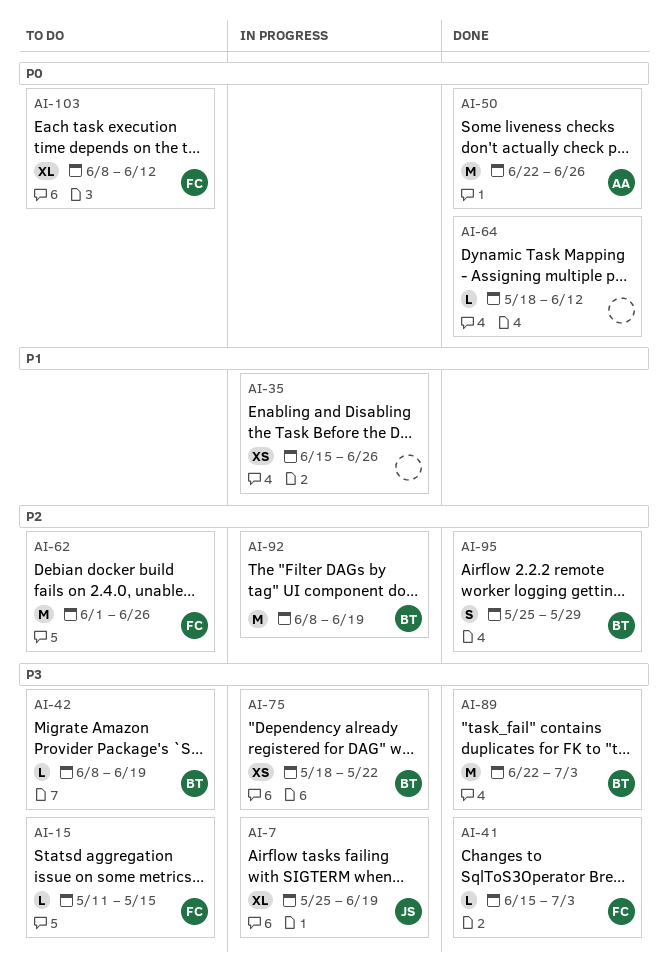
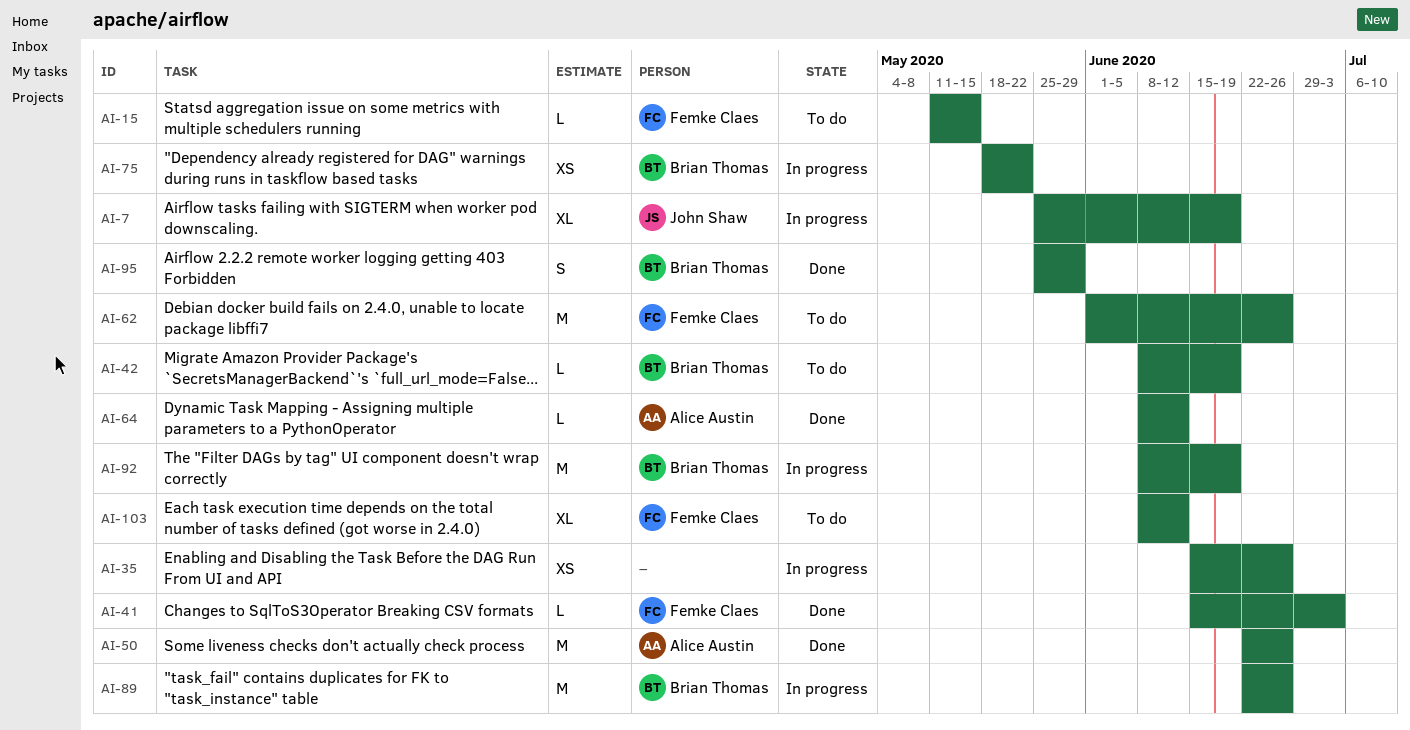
AI-64, owner: none -> Alice Austin
AI-64, start: May 18 -> Jun 8
AI-89, status: Done -> In progress
AI-89, due: Jul 3 -> Jun 26

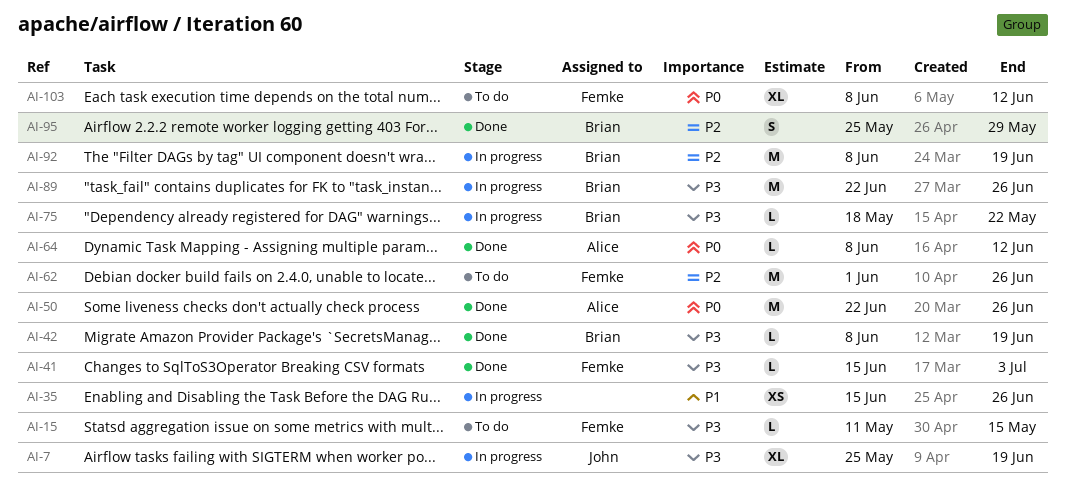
AI-42, status: To do -> Done
AI-75, estimate: XS -> L

